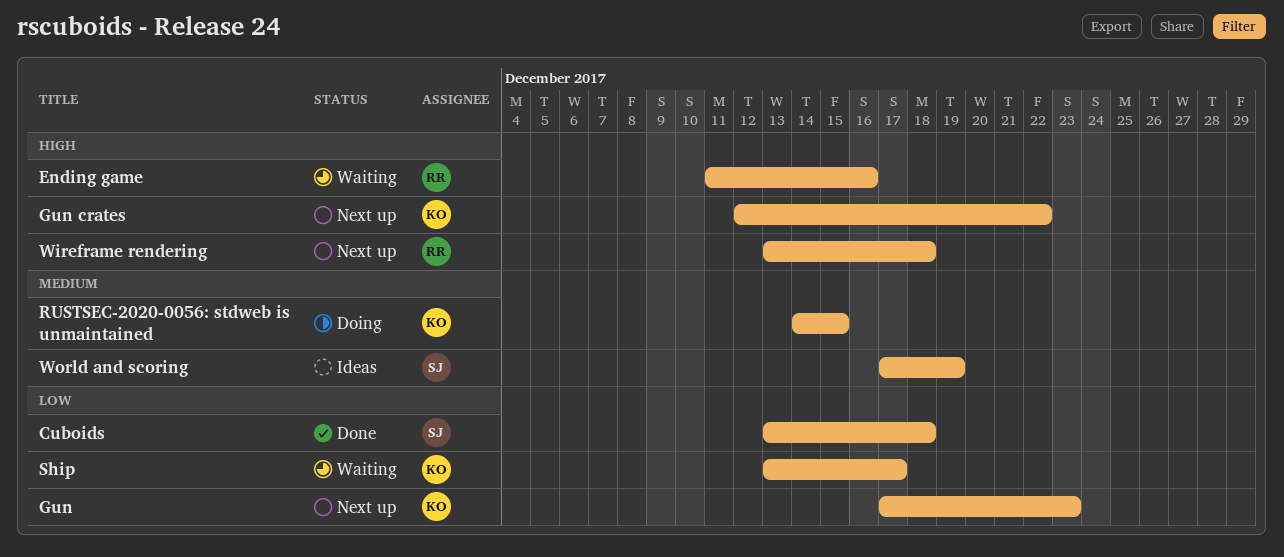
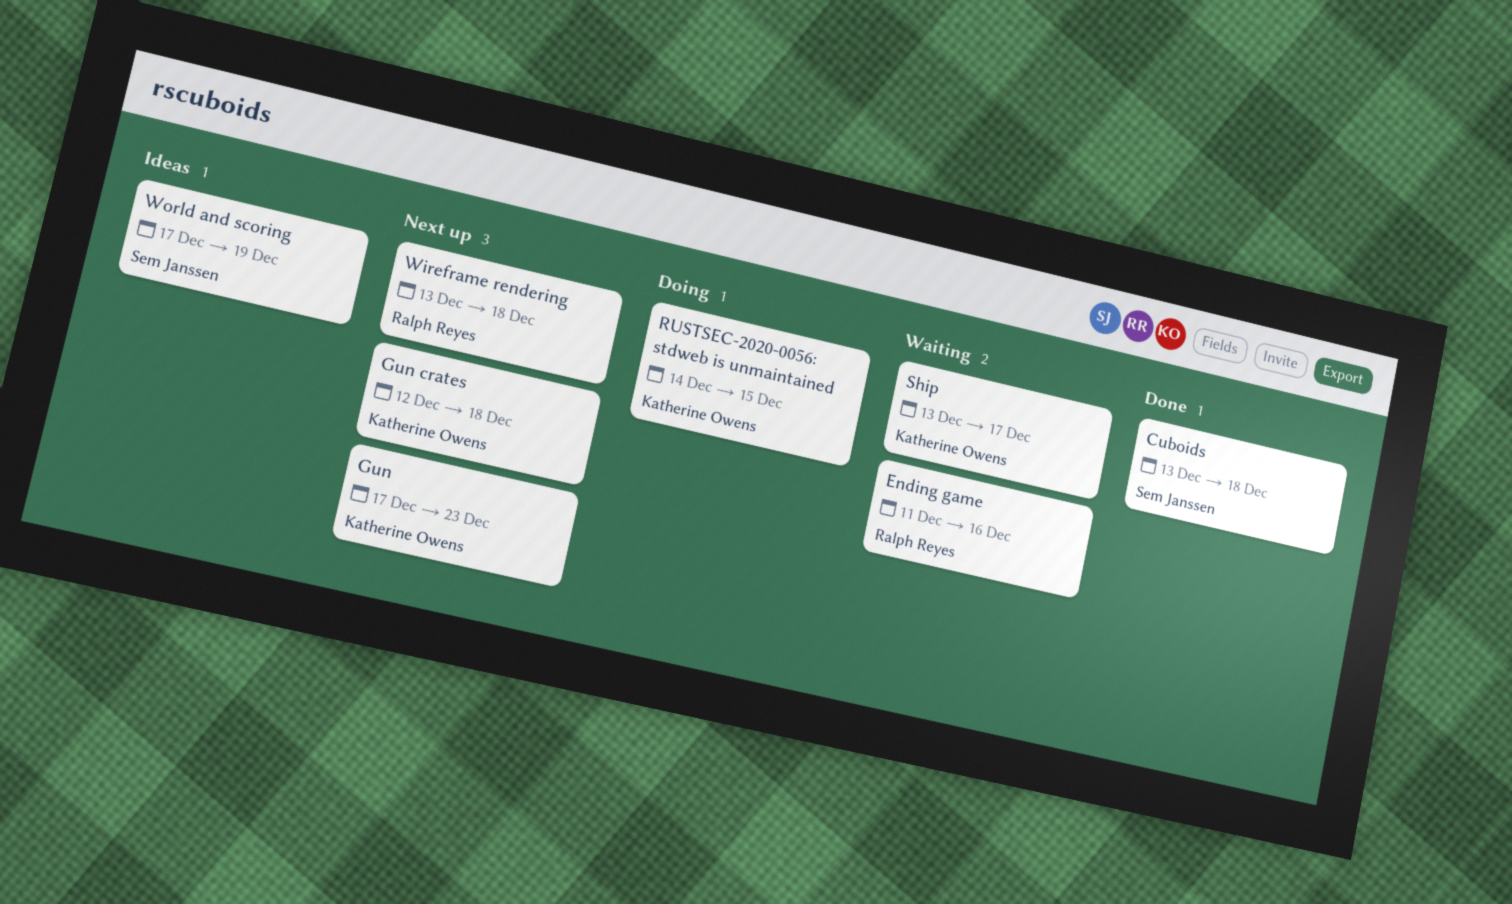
Gun crates, due: Dec 22 -> Dec 18

